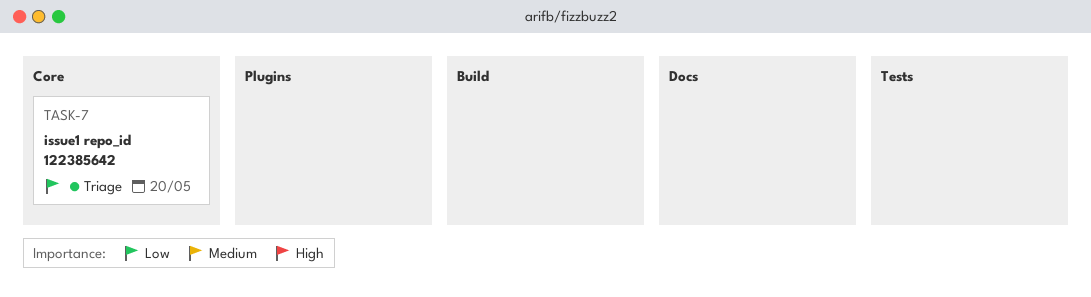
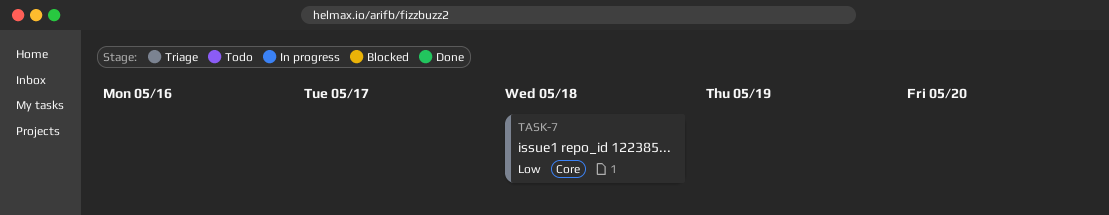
TASK-7, due: May 20 -> May 18

